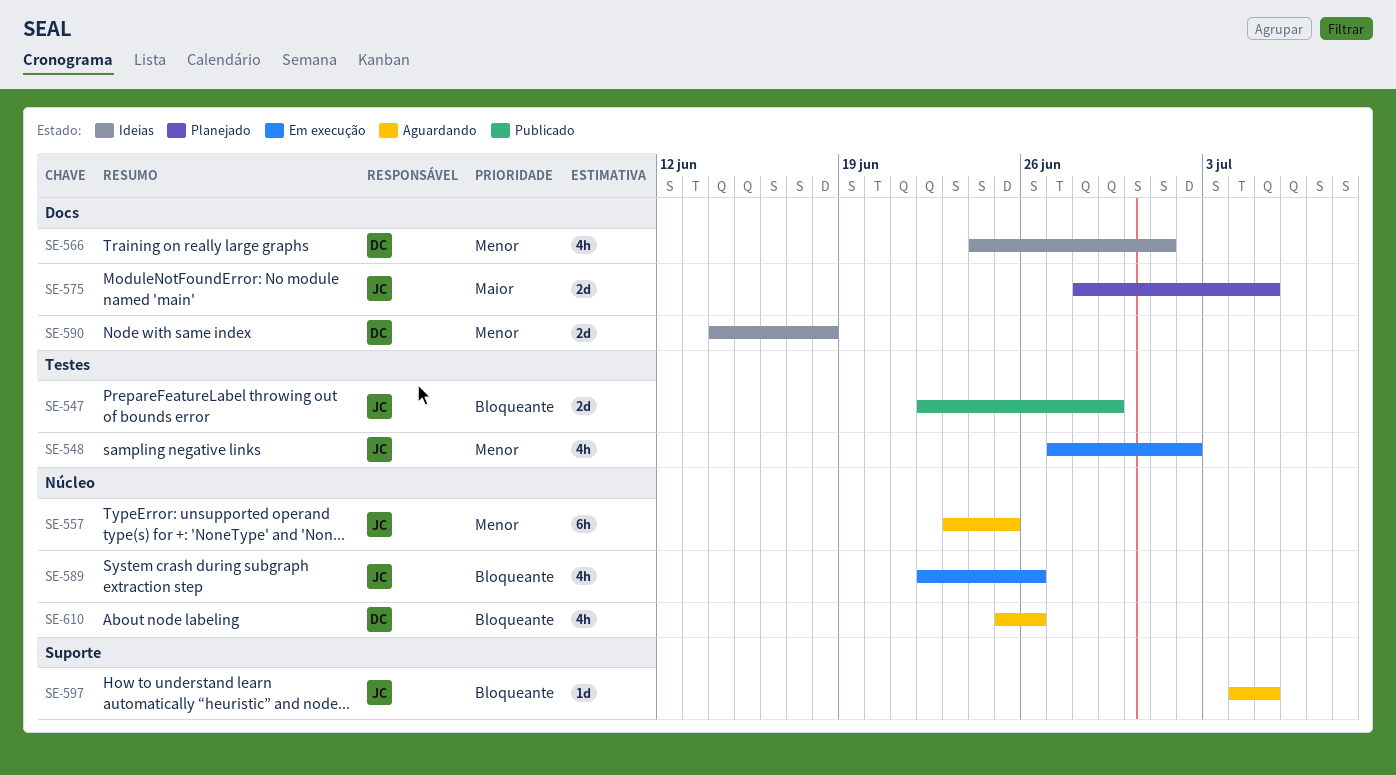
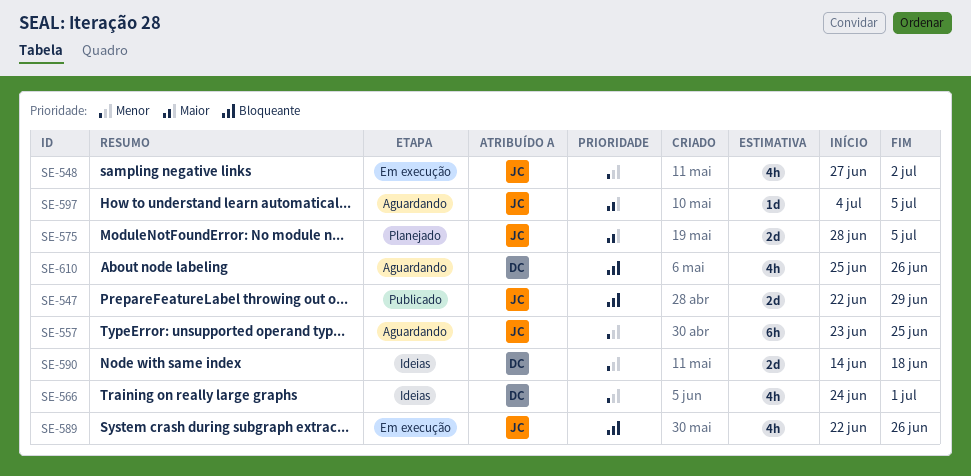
SE-597, priority: Bloqueante -> Maior

